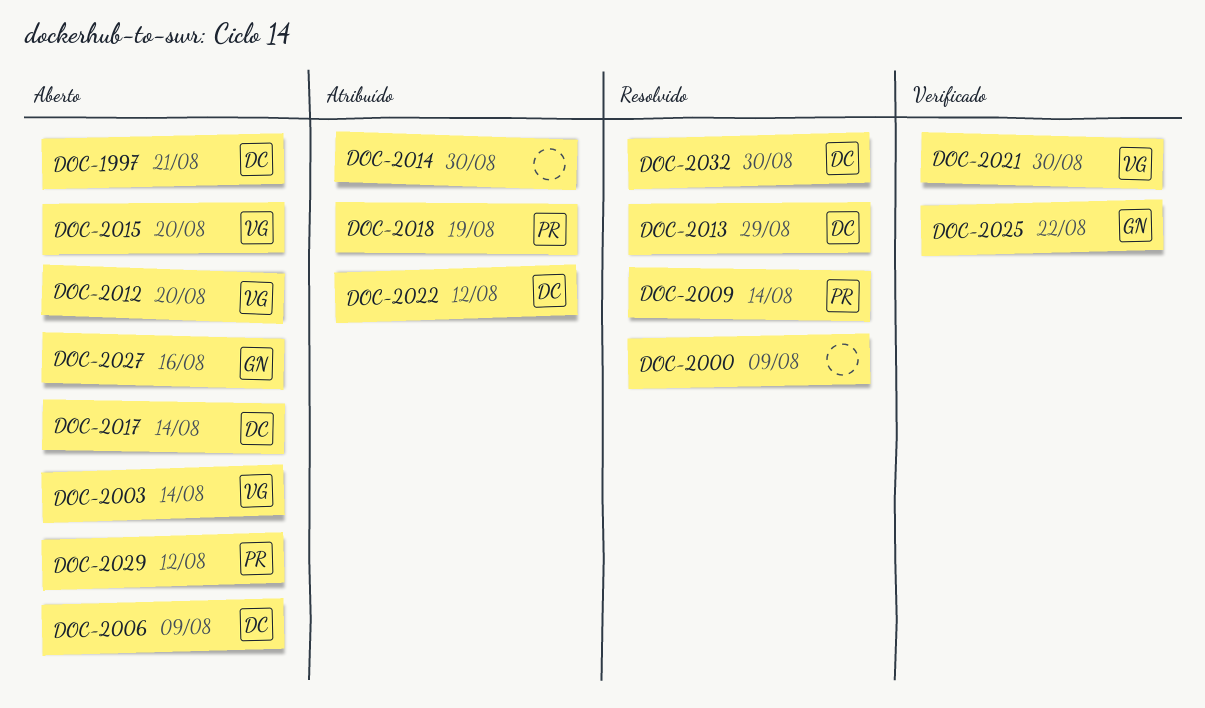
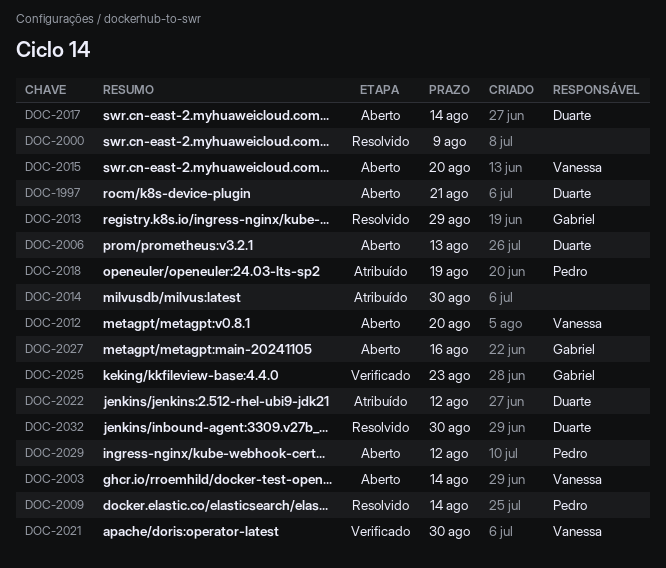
DOC-2006, due: Aug 9 -> Aug 13
DOC-2013, owner: Duarte -> Gabriel
DOC-2025, due: Aug 22 -> Aug 23

